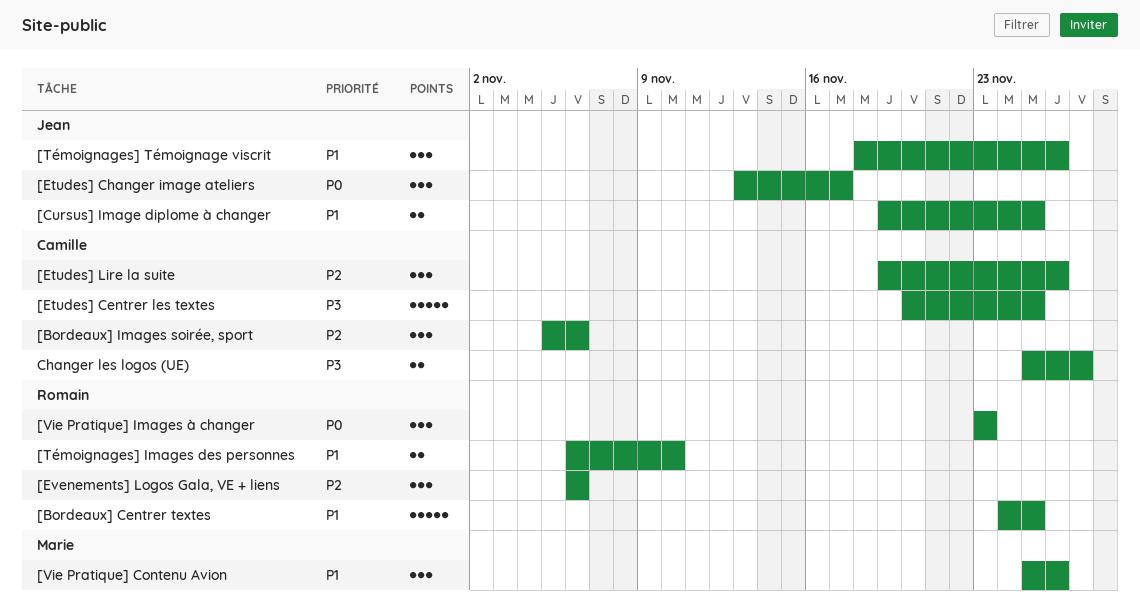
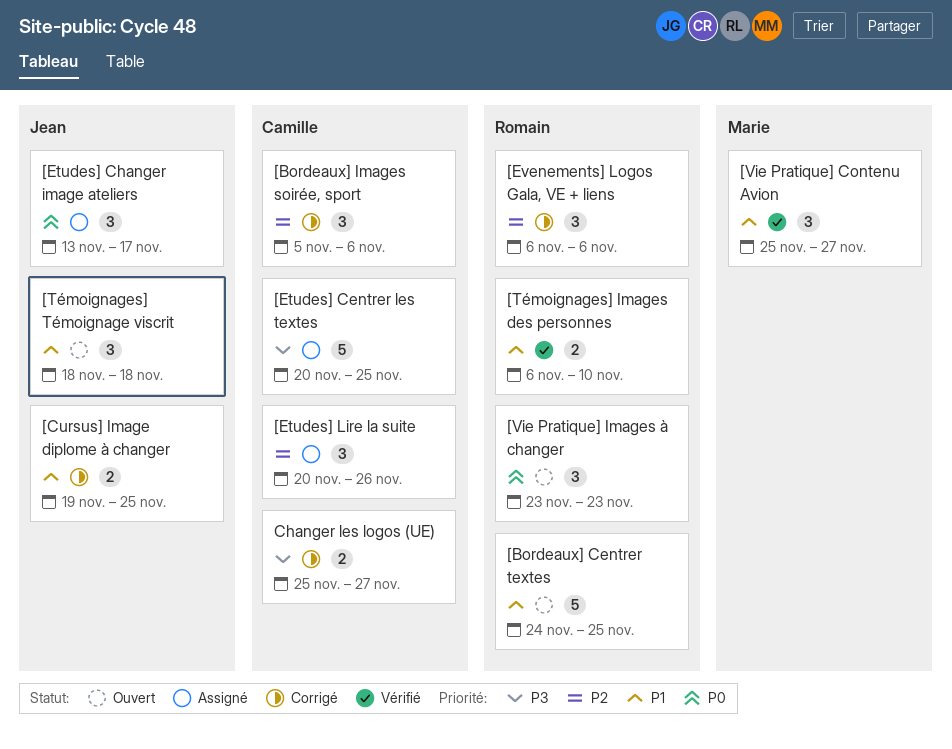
[Etudes] Lire la suite, start: Nov 19 -> Nov 20
[Témoignages] Témoignage viscrit, due: Nov 26 -> Nov 18
[Vie Pratique] Contenu Avion, due: Nov 26 -> Nov 27

